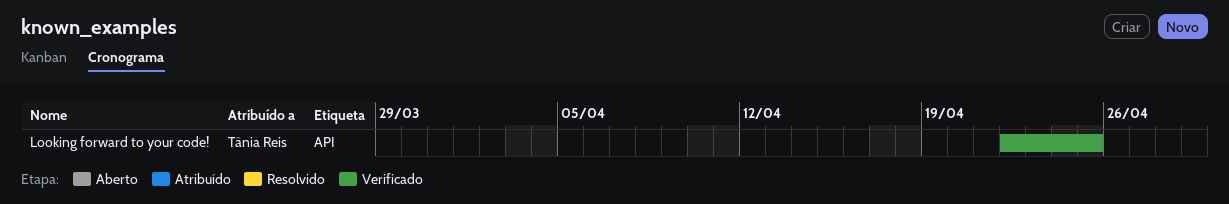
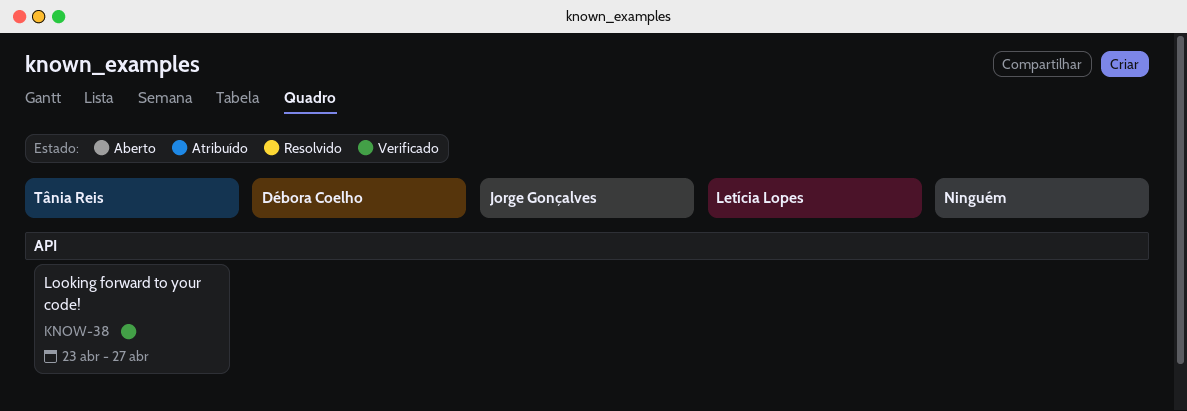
Looking forward to your code!, start: Apr 22 -> Apr 23
Looking forward to your code!, due: Apr 25 -> Apr 27

